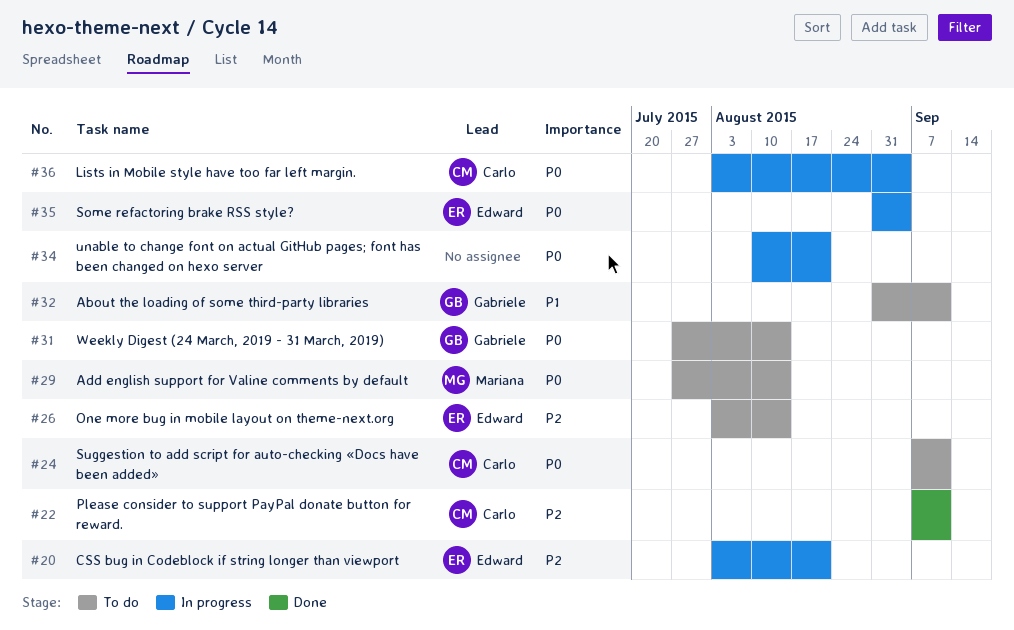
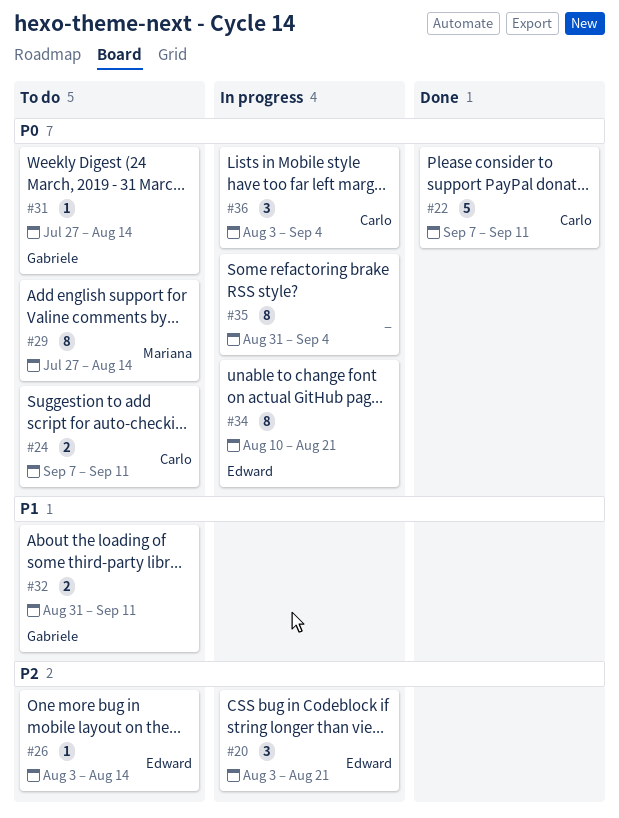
#22, priority: P2 -> P0
#34, owner: none -> Edward
#35, owner: Edward -> none

